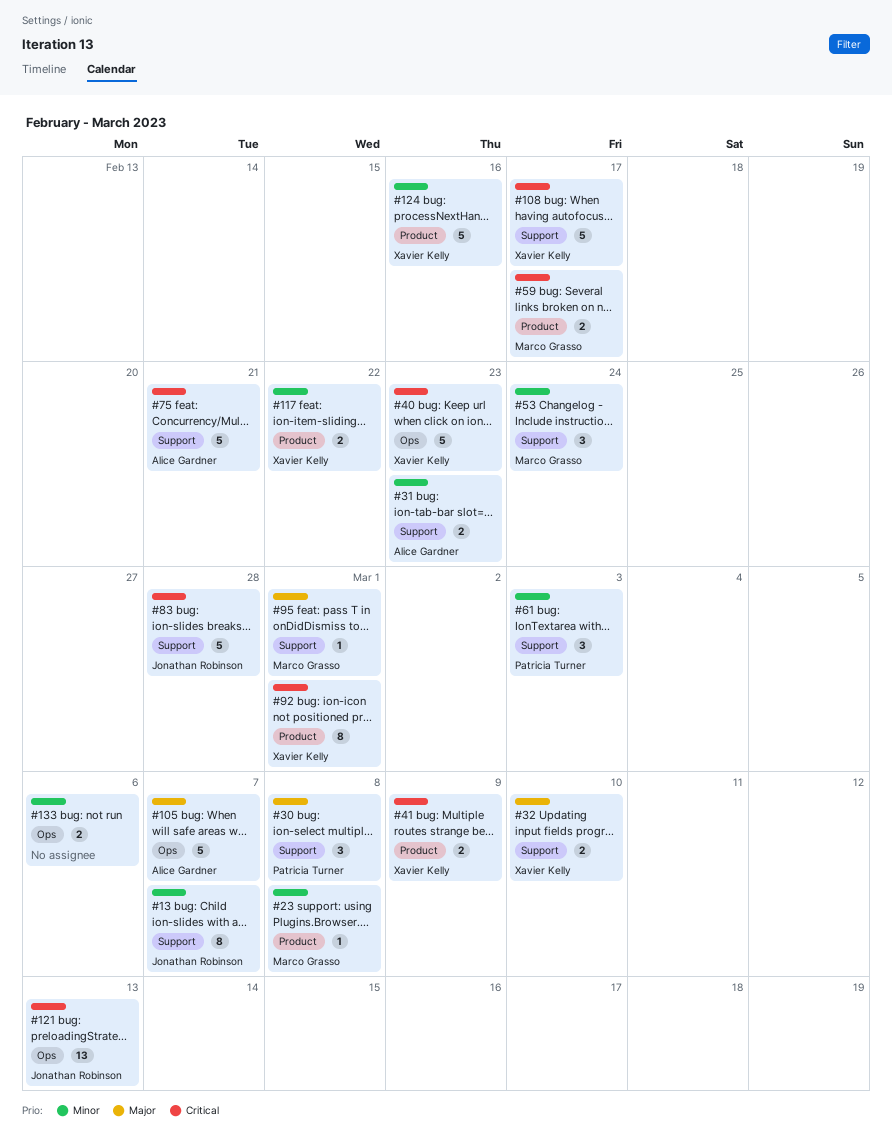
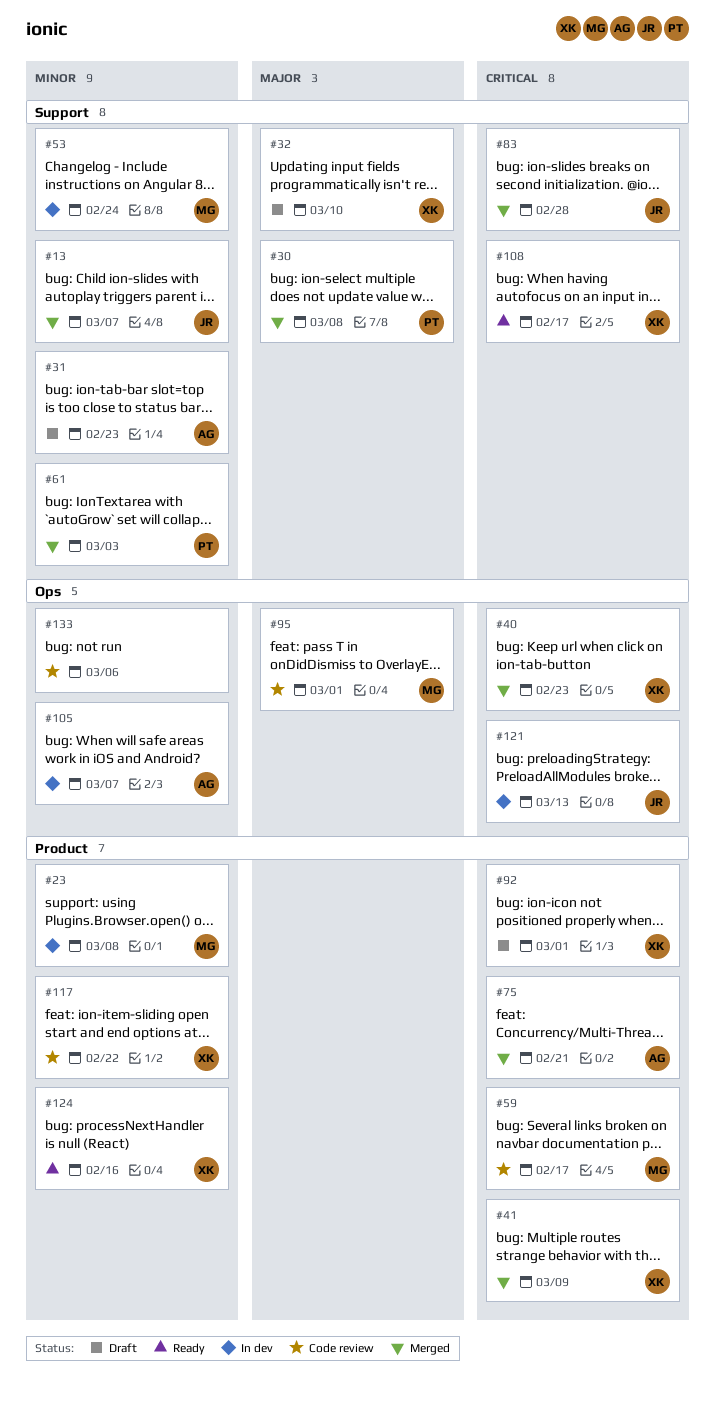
#75, label: Support -> Product
#95, label: Support -> Ops
#105, priority: Major -> Minor

